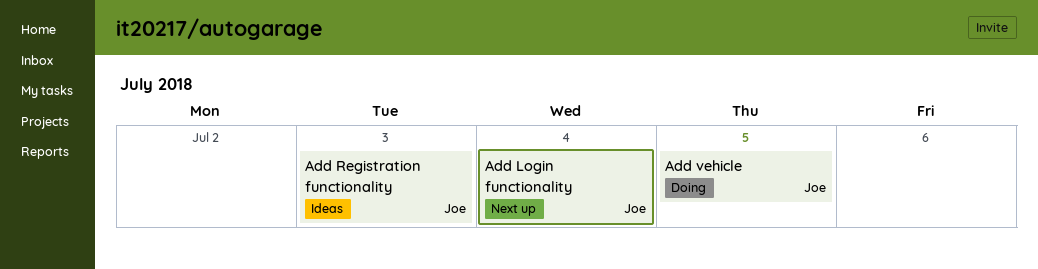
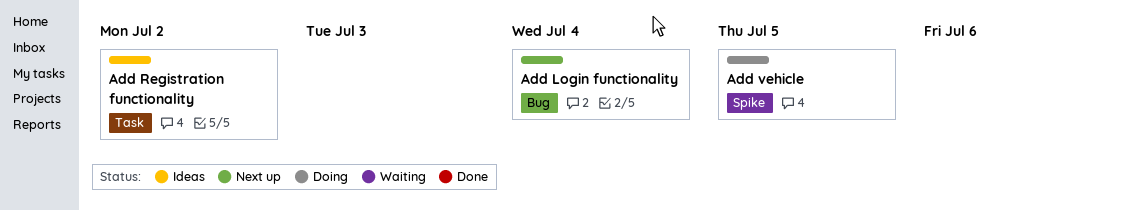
Add Registration functionality, due: Jul 3 -> Jul 2

